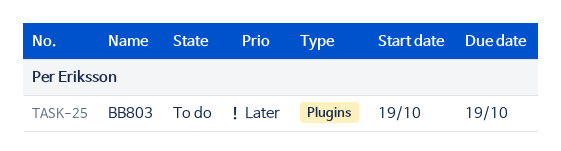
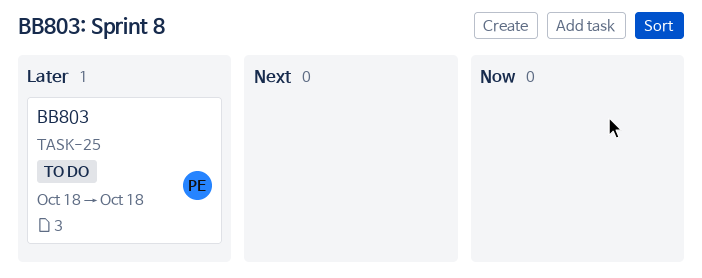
TASK-25, start: Oct 19 -> Oct 18
TASK-25, due: Oct 19 -> Oct 18

